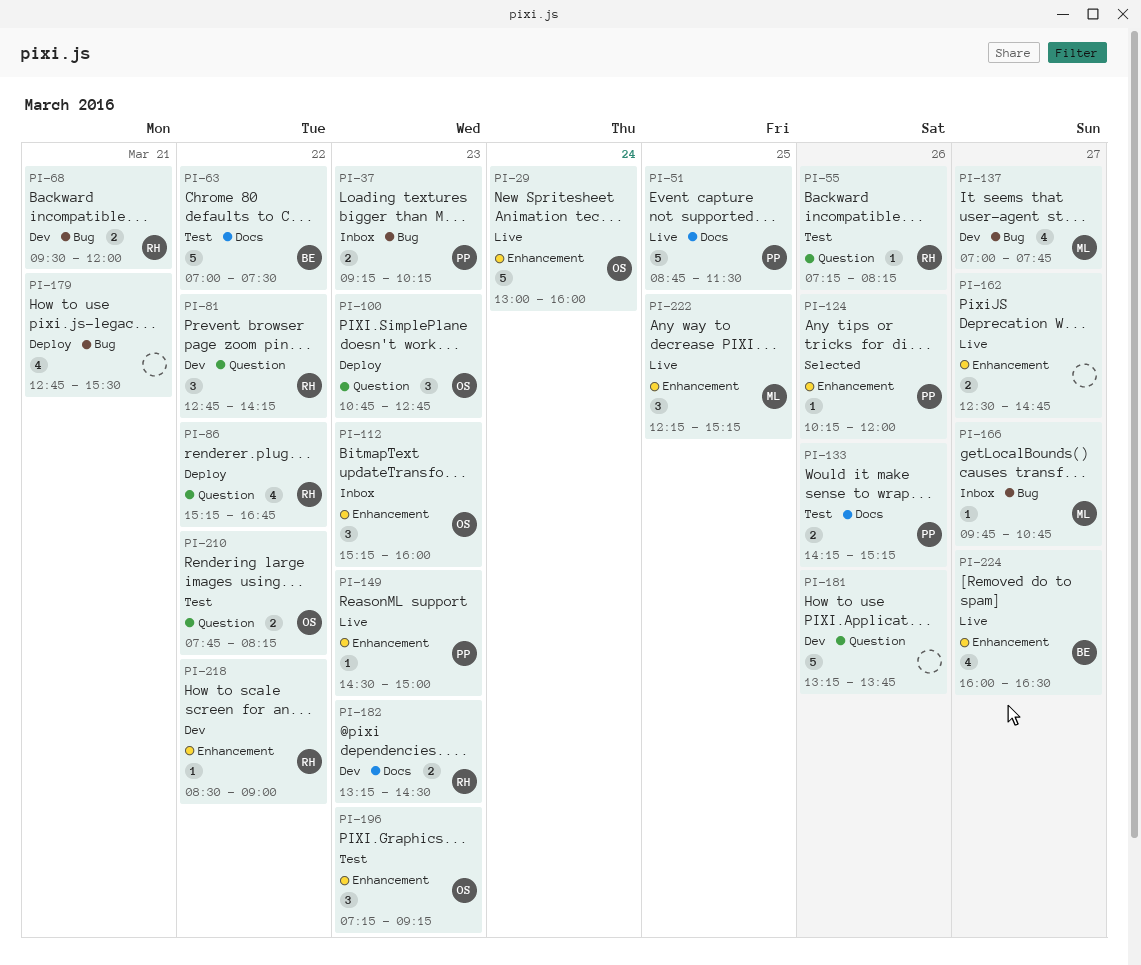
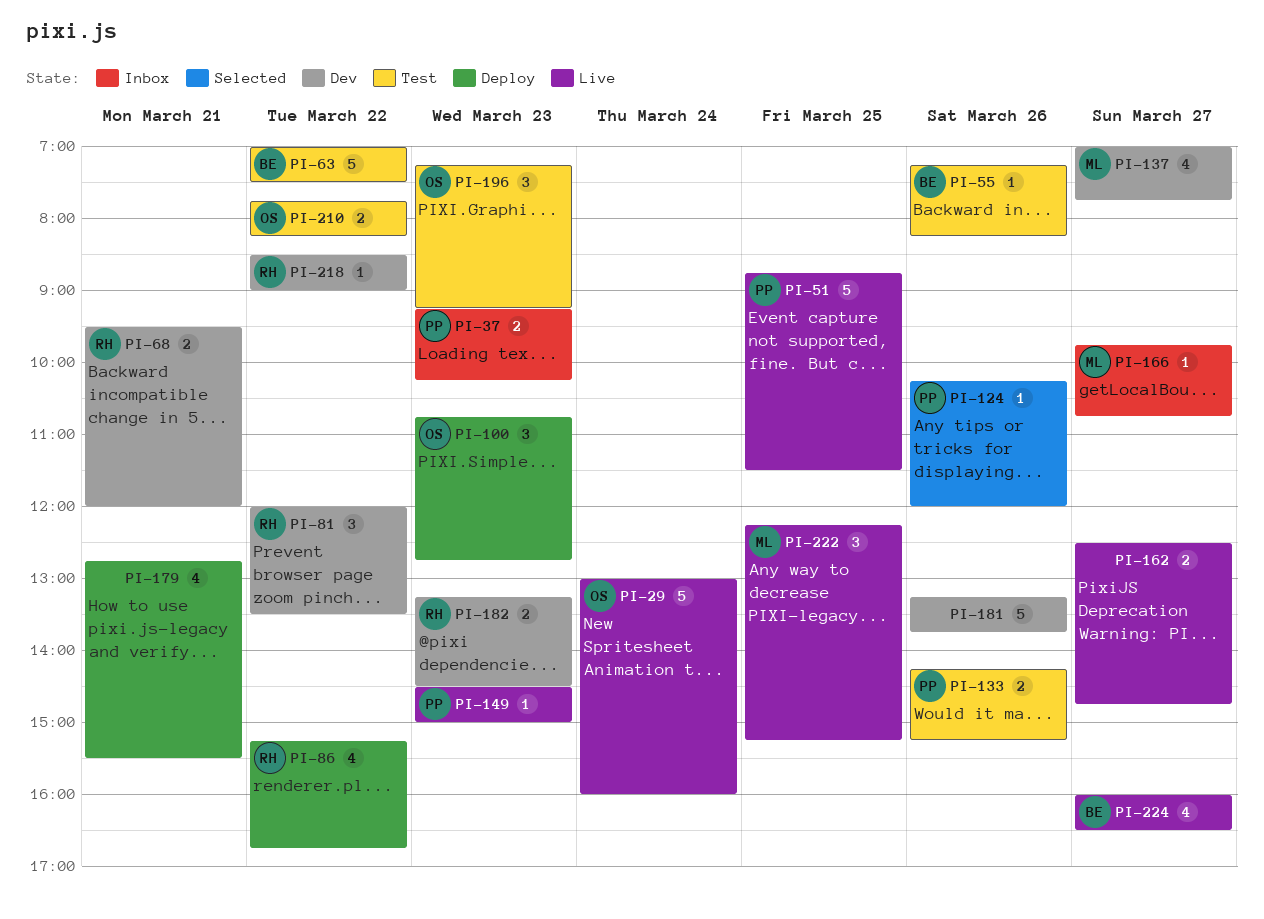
PI-55, owner: RH -> BE
PI-81, begins: 12:45 -> 12:00
PI-81, ends: 14:15 -> 13:30
PI-112: present -> none

